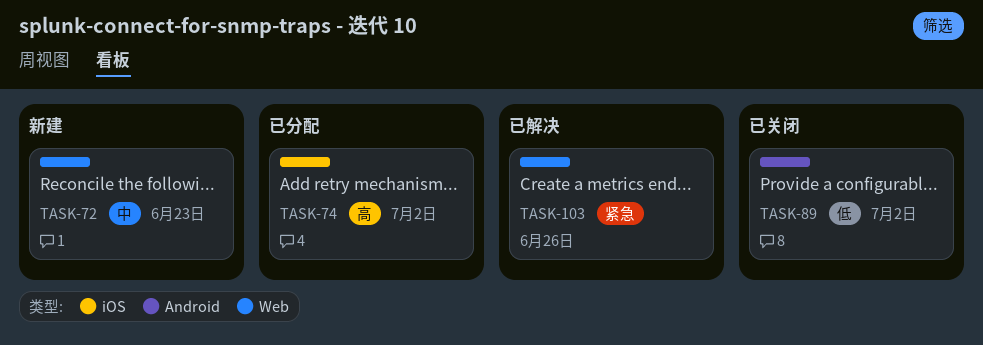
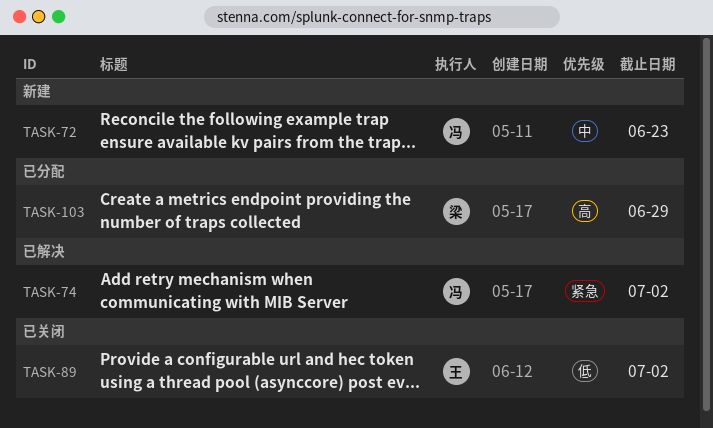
TASK-74, status: 已分配 -> 已解决
TASK-74, priority: 高 -> 紧急
TASK-103, status: 已解决 -> 已分配
TASK-103, priority: 紧急 -> 高
TASK-103, due: Jun 26 -> Jun 29

